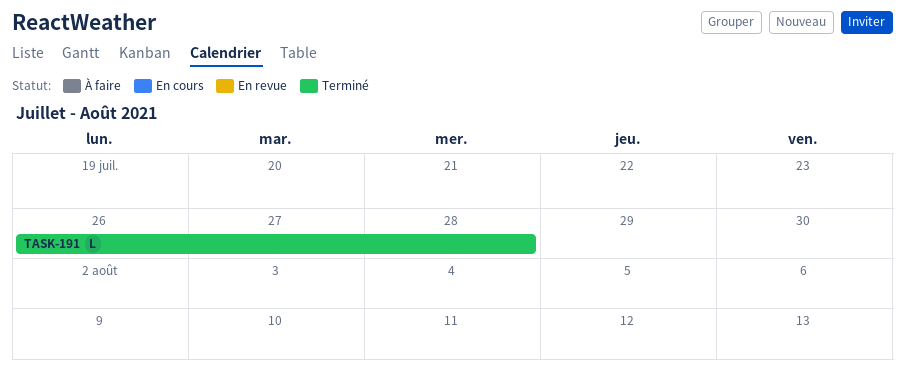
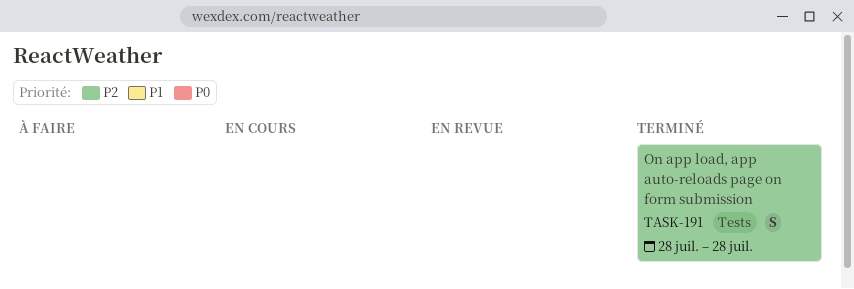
TASK-191, estimate: L -> S
TASK-191, start: Jul 26 -> Jul 28

